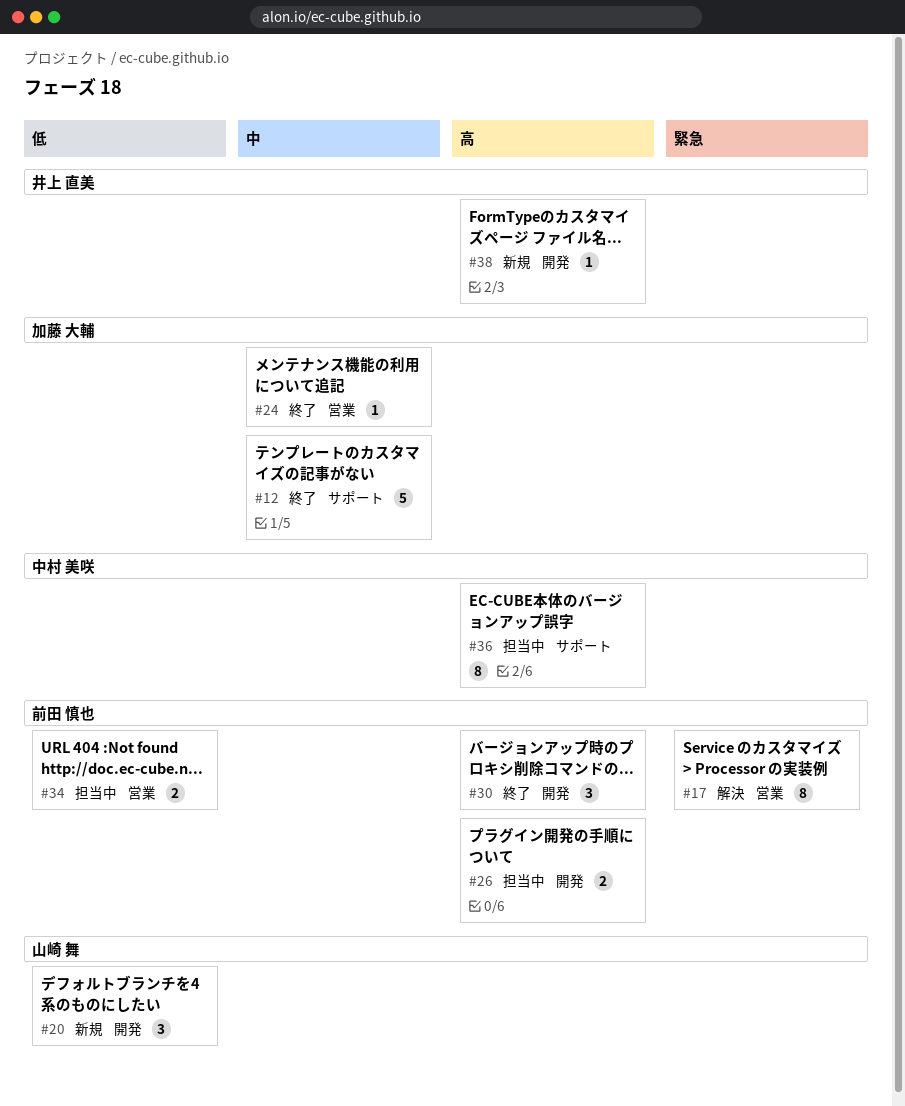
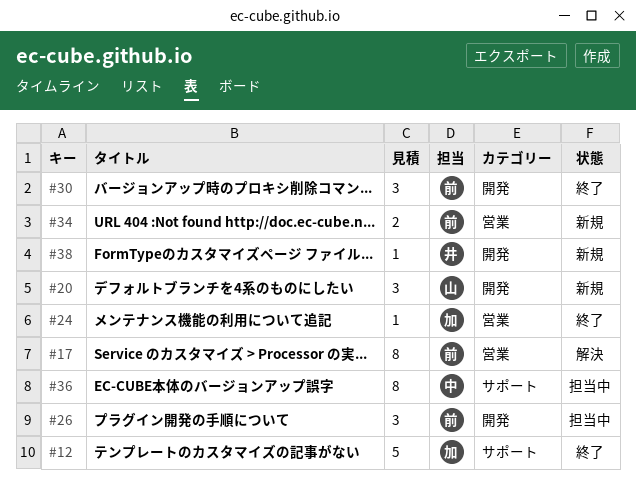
#26, estimate: 2 -> 3
#34, status: 担当中 -> 新規

